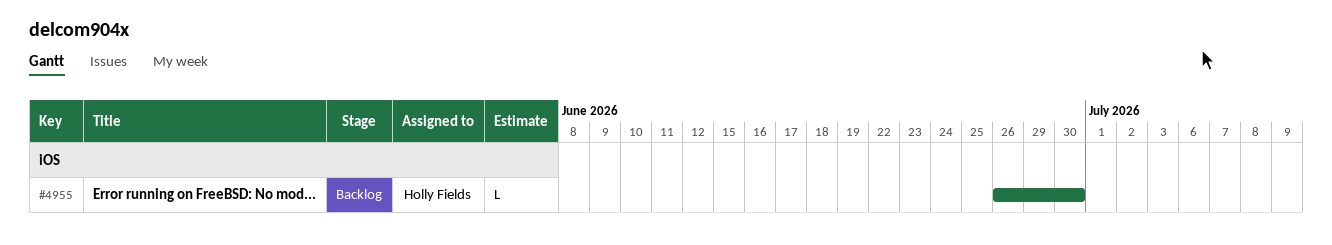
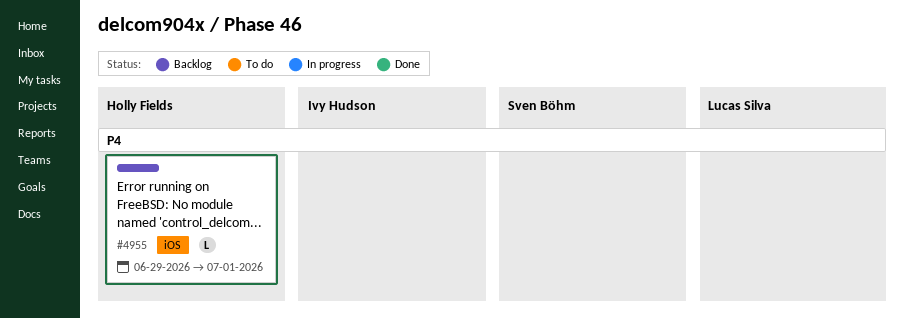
#4955, start: Jun 26 -> Jun 29
#4955, due: Jun 30 -> Jul 1

